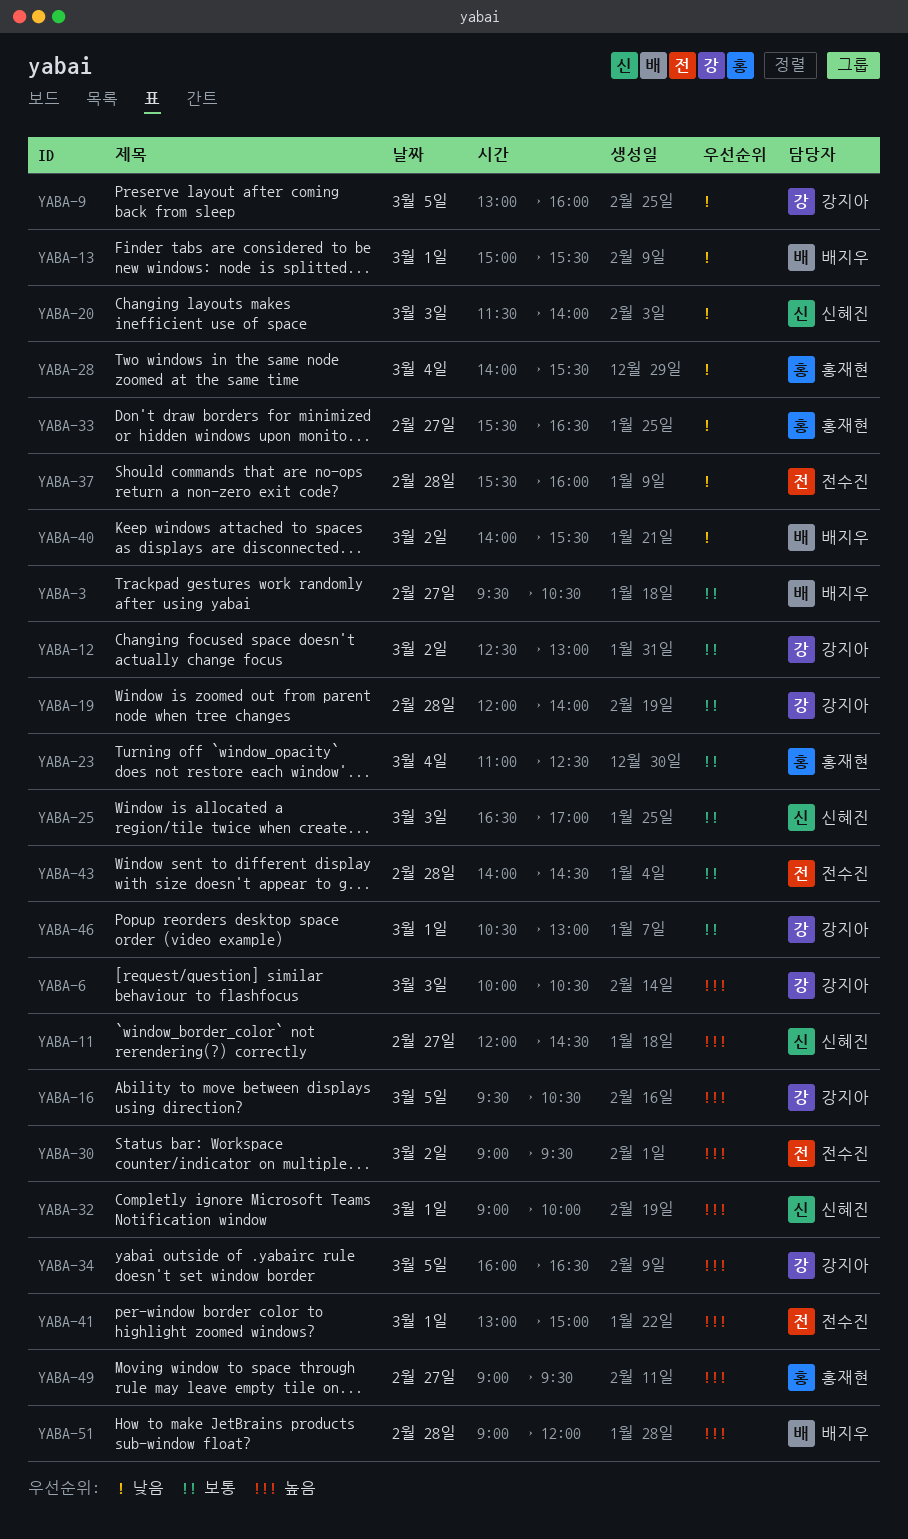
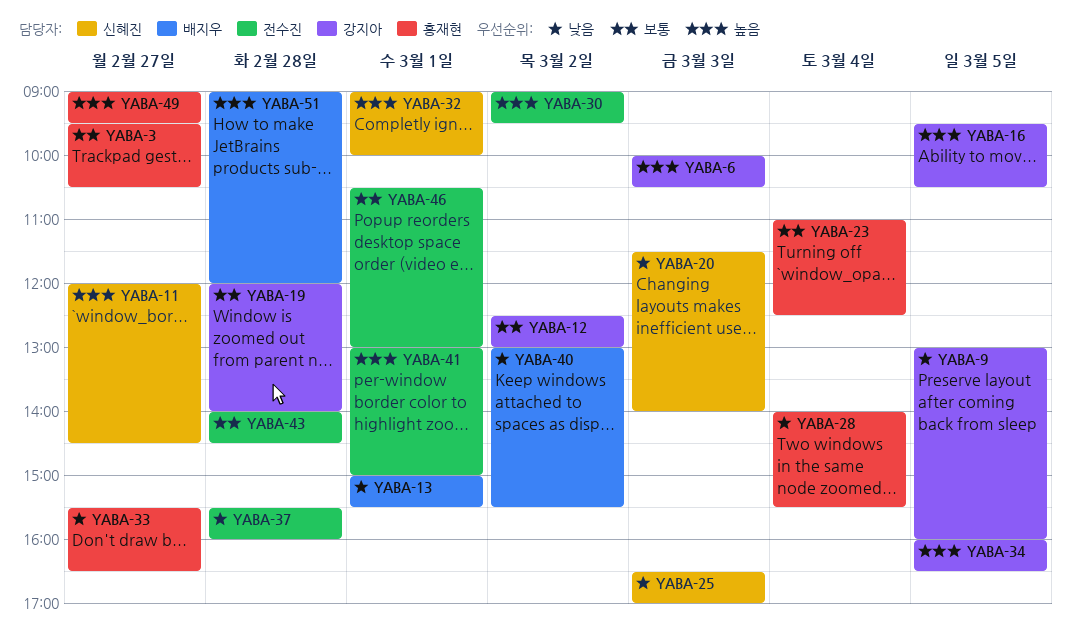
YABA-3, owner: 배지우 -> 홍재현
YABA-25, priority: 보통 -> 낮음
YABA-40, begins: 14:00 -> 13:00
YABA-46, owner: 강지아 -> 전수진

